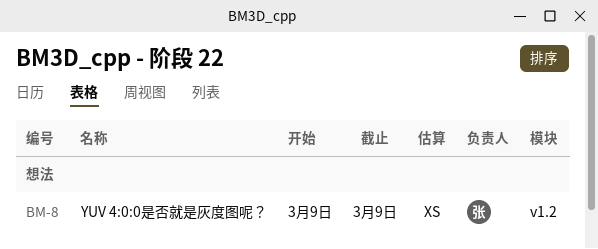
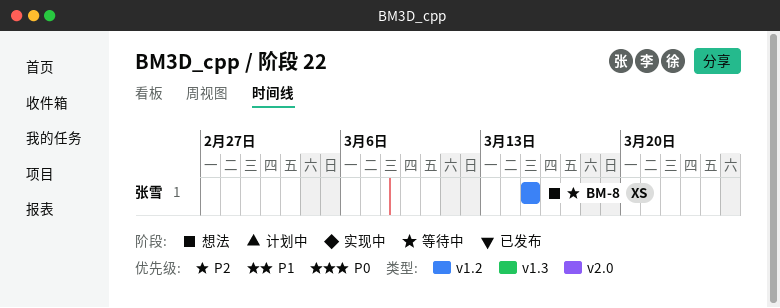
BM-8, start: Mar 9 -> Mar 15
BM-8, due: Mar 9 -> Mar 15

